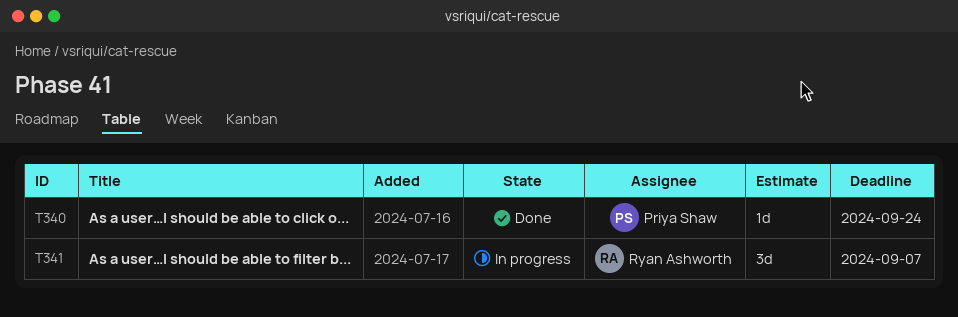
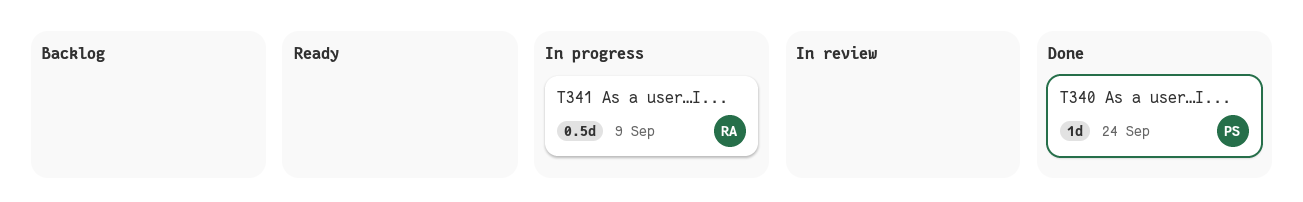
T341, estimate: 3d -> 0.5d
T341, due: Sep 7 -> Sep 9

